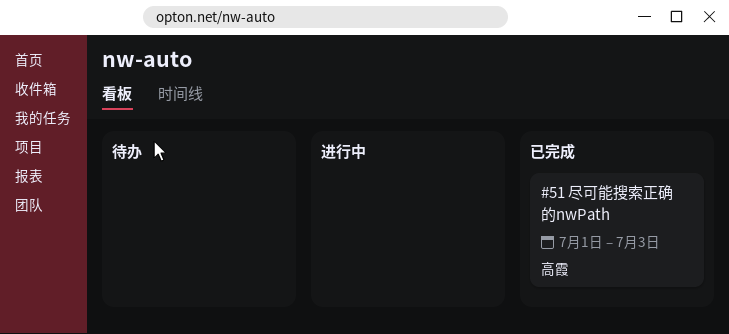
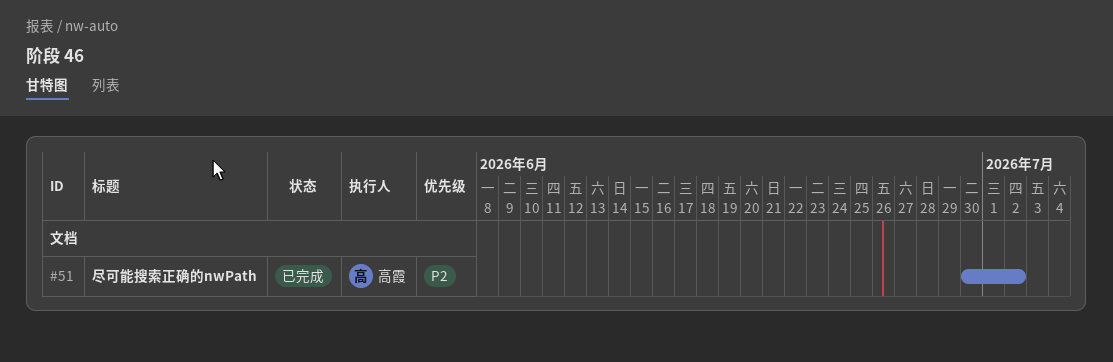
#51, start: Jul 1 -> Jun 30
#51, due: Jul 3 -> Jul 2

